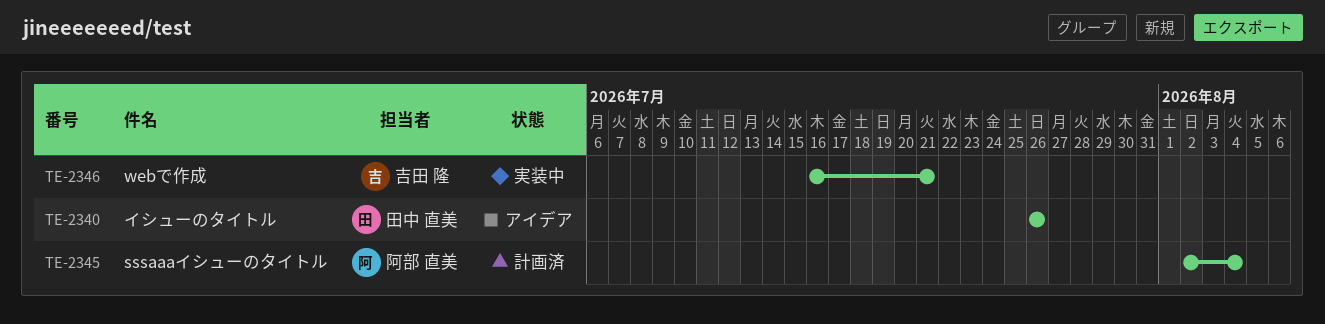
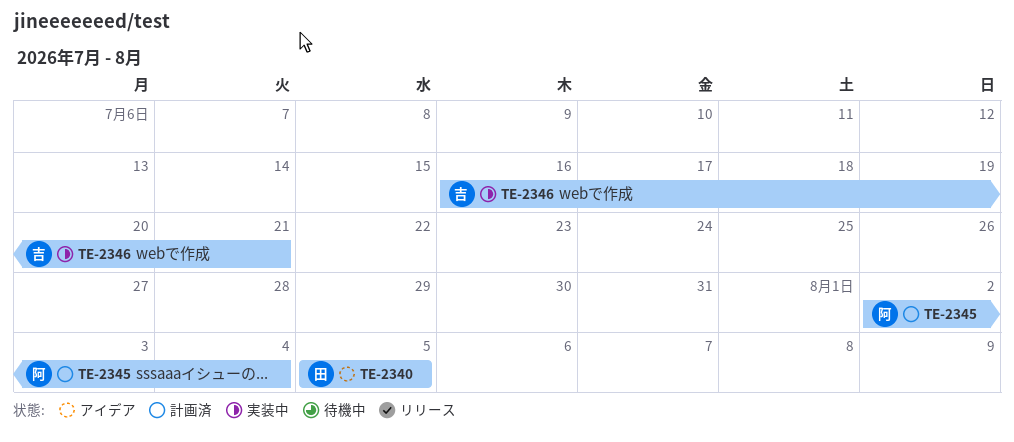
TE-2340, start: Jul 26 -> Aug 5
TE-2340, due: Jul 26 -> Aug 5

